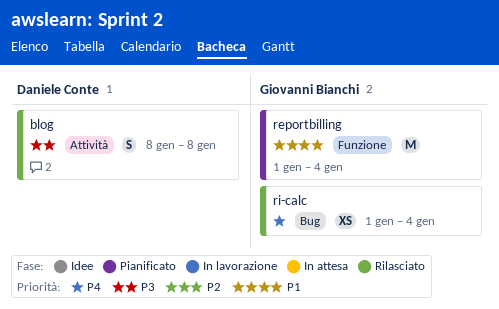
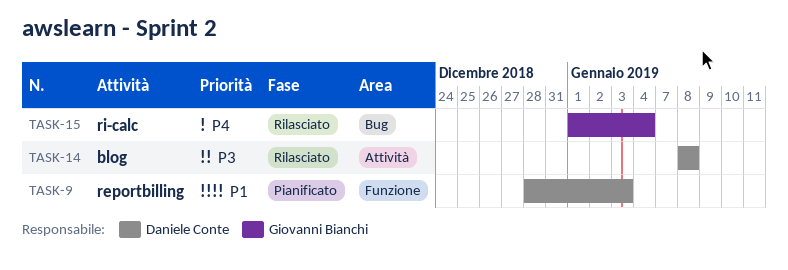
reportbilling, owner: Giovanni Bianchi -> Daniele Conte
reportbilling, start: Jan 1 -> Dec 28
reportbilling, due: Jan 4 -> Jan 3

